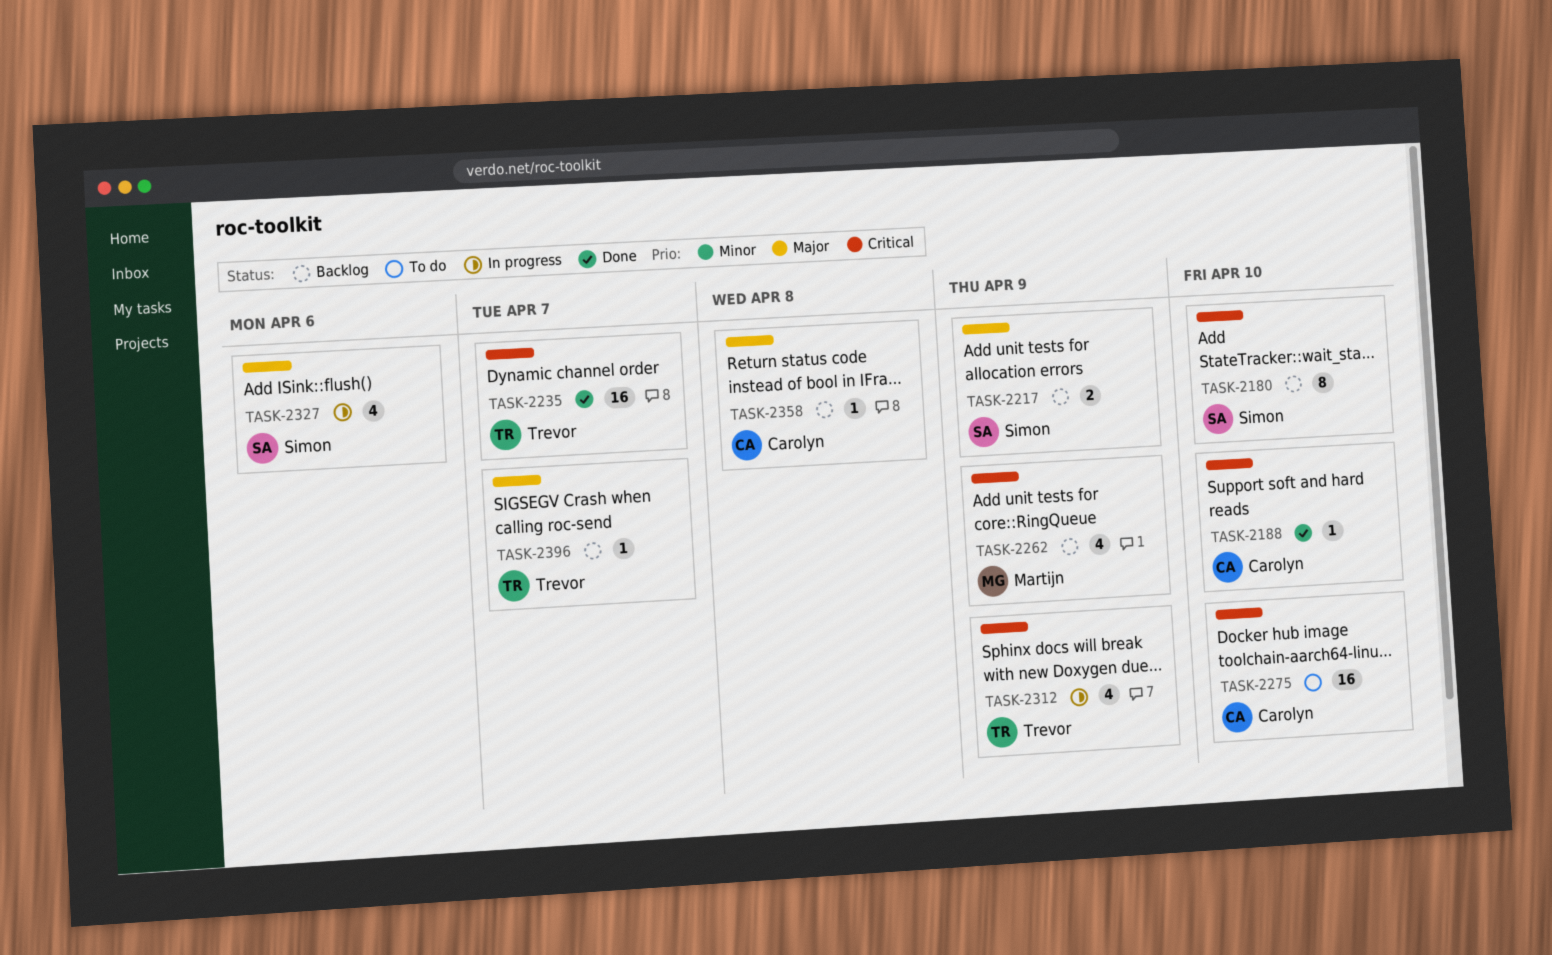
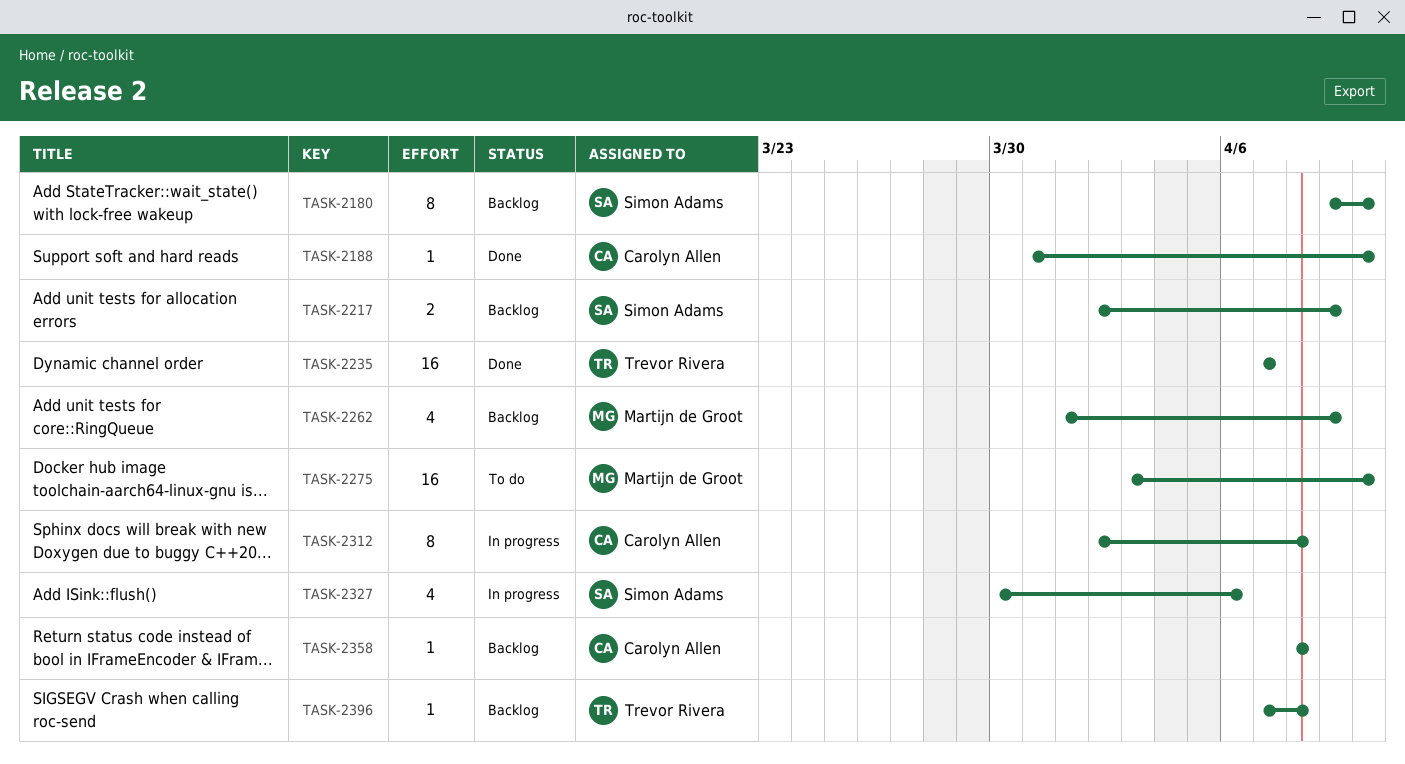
TASK-2275, owner: Carolyn Allen -> Martijn de Groot
TASK-2312, owner: Trevor Rivera -> Carolyn Allen
TASK-2312, estimate: 4 -> 8
TASK-2312, due: Apr 9 -> Apr 8
TASK-2396, due: Apr 7 -> Apr 8

